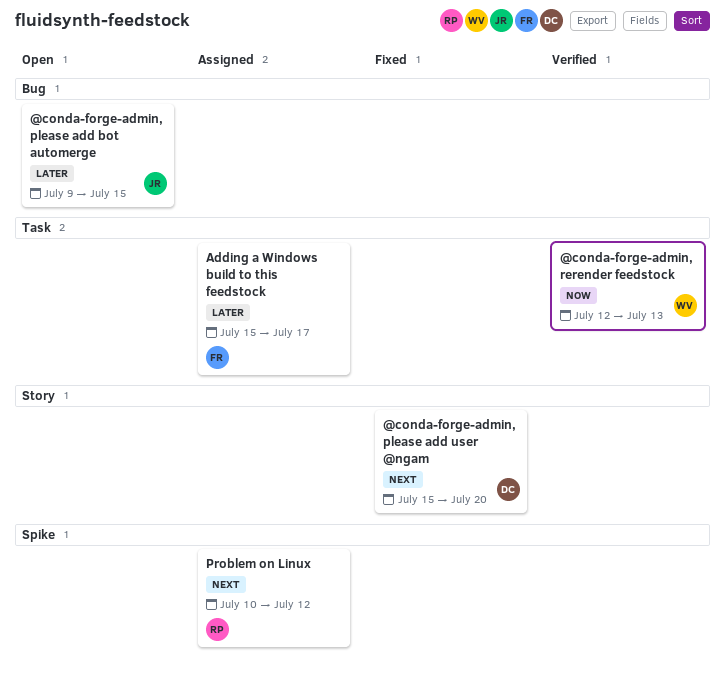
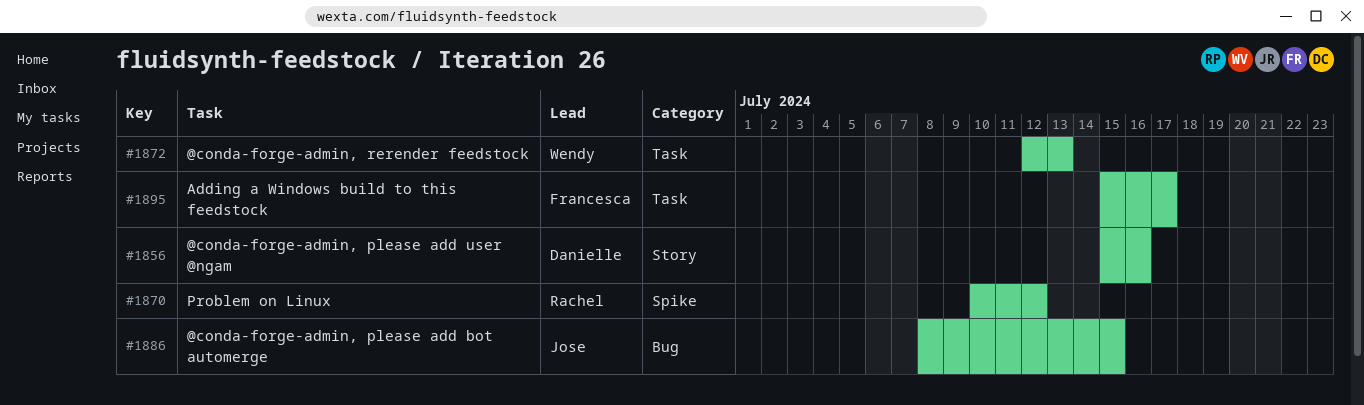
@conda-forge-admin, please add bot automerge, start: Jul 9 -> Jul 8
@conda-forge-admin, please add user @ngam, due: Jul 20 -> Jul 16

